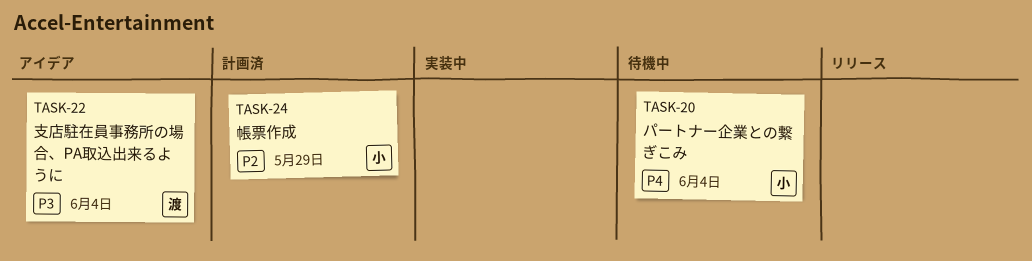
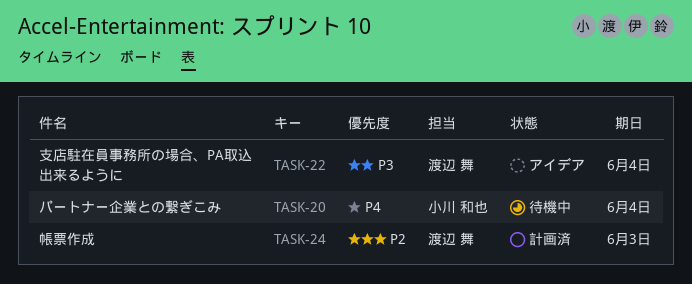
TASK-24, owner: 小川 和也 -> 渡辺 舞
TASK-24, due: May 29 -> Jun 3

